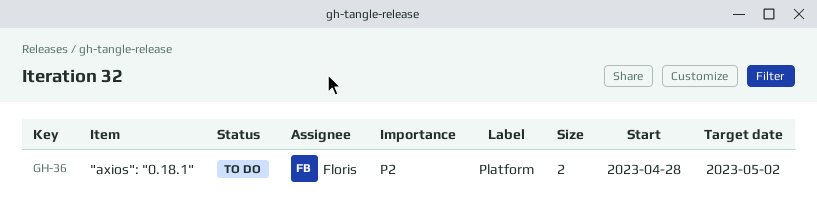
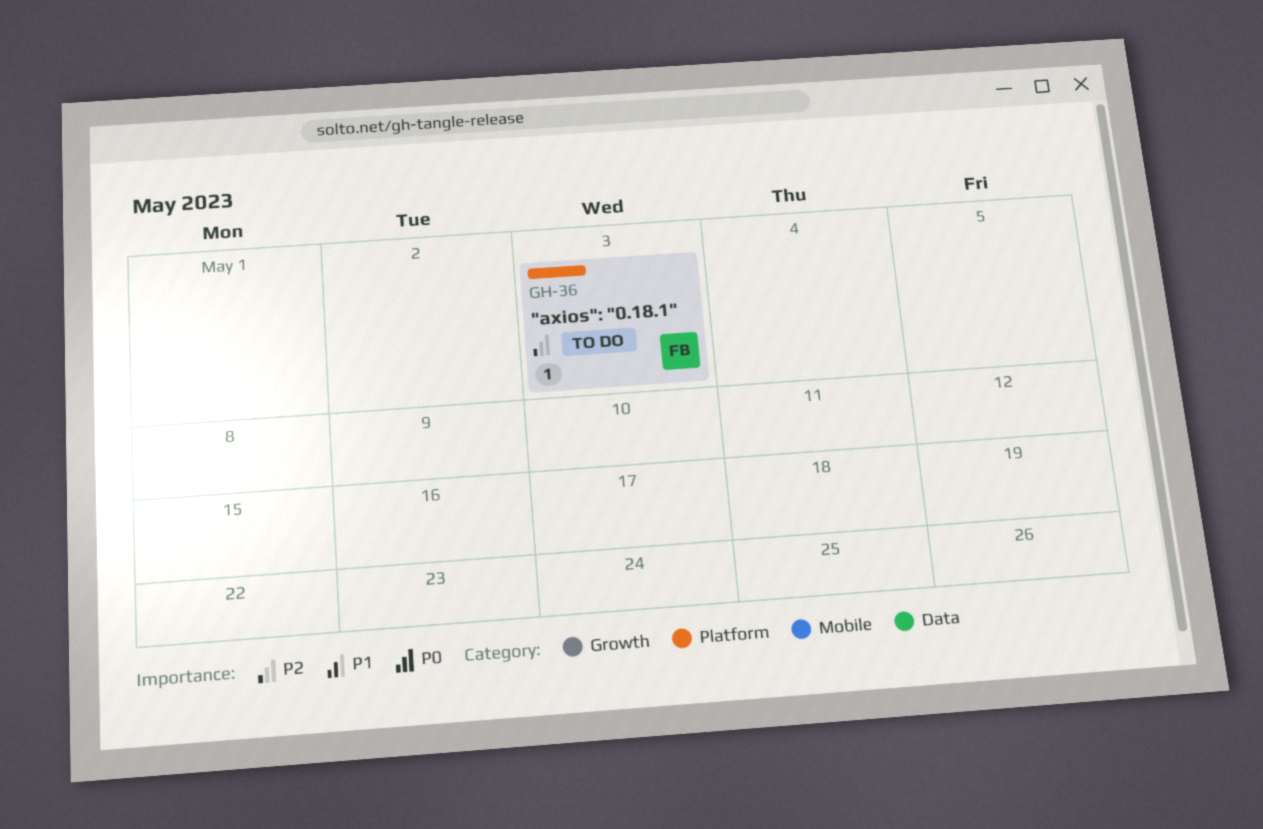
GH-36, estimate: 2 -> 1
GH-36, due: May 2 -> May 3

